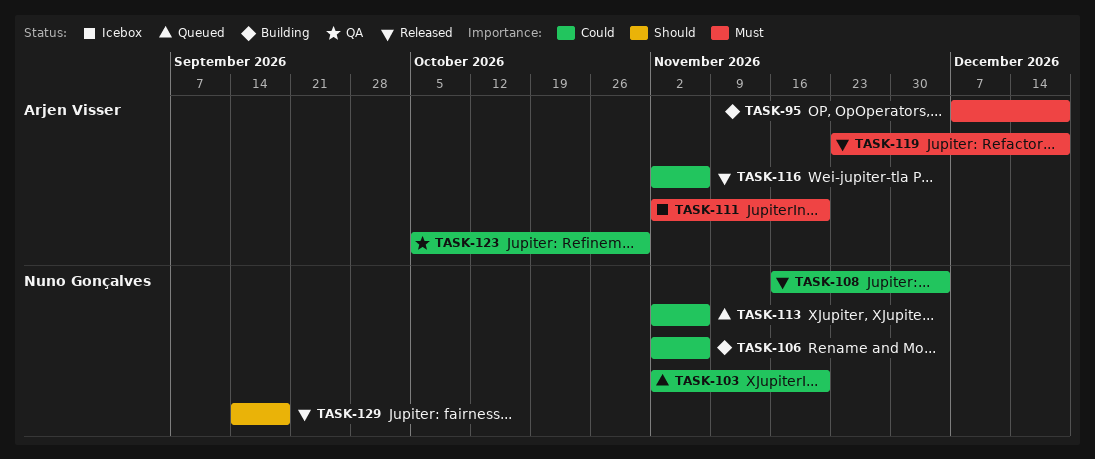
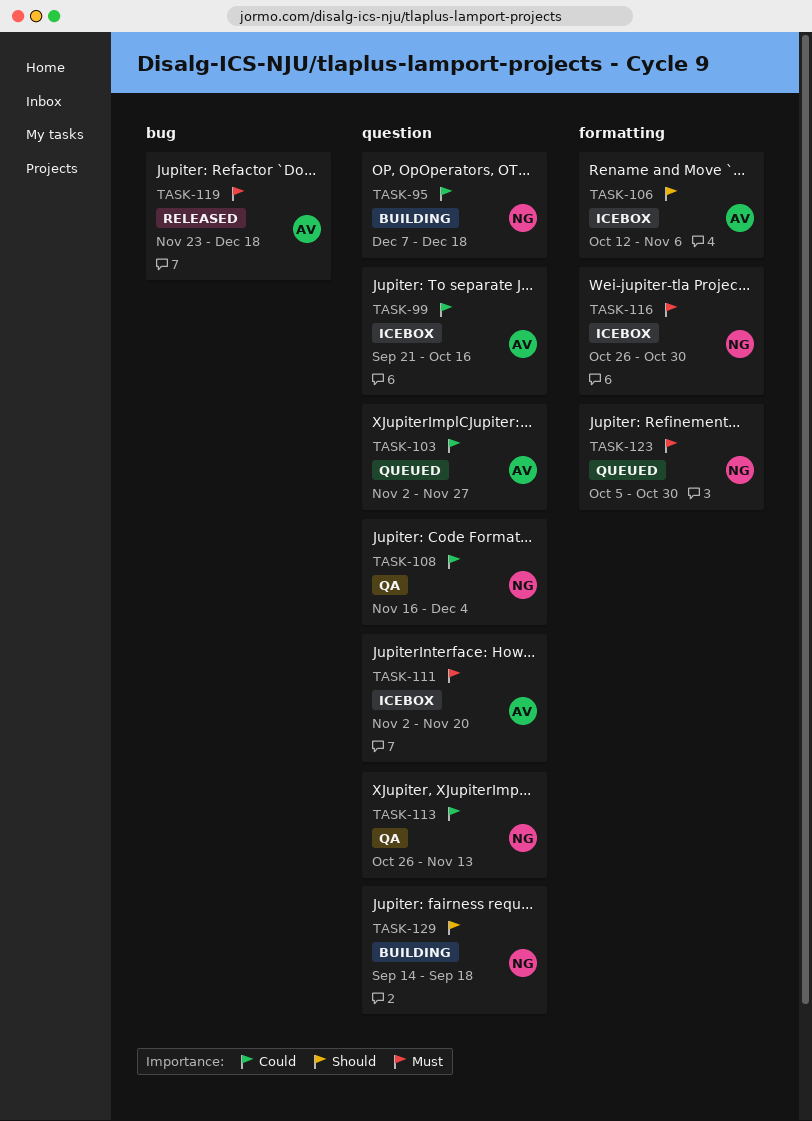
TASK-95, owner: Arjen Visser -> Nuno Gonçalves
TASK-95, priority: Must -> Could
TASK-99: none -> present
TASK-103, owner: Nuno Gonçalves -> Arjen Visser
TASK-103, due: Nov 20 -> Nov 27
TASK-106, status: Building -> Icebox
TASK-106, owner: Nuno Gonçalves -> Arjen Visser
TASK-106, priority: Could -> Should
TASK-106, start: Nov 2 -> Oct 12
TASK-108, status: Released -> QA
TASK-113, status: Queued -> QA
TASK-113, start: Nov 2 -> Oct 26
TASK-113, due: Nov 6 -> Nov 13
TASK-116, status: Released -> Icebox
TASK-116, owner: Arjen Visser -> Nuno Gonçalves
TASK-116, priority: Could -> Must
TASK-116, start: Nov 2 -> Oct 26
TASK-116, due: Nov 6 -> Oct 30
TASK-123, status: QA -> Queued
TASK-123, owner: Arjen Visser -> Nuno Gonçalves
TASK-123, priority: Could -> Must
TASK-129, status: Released -> Building

